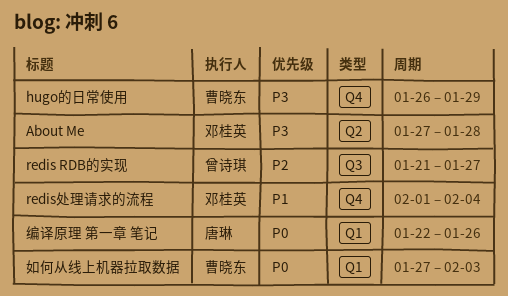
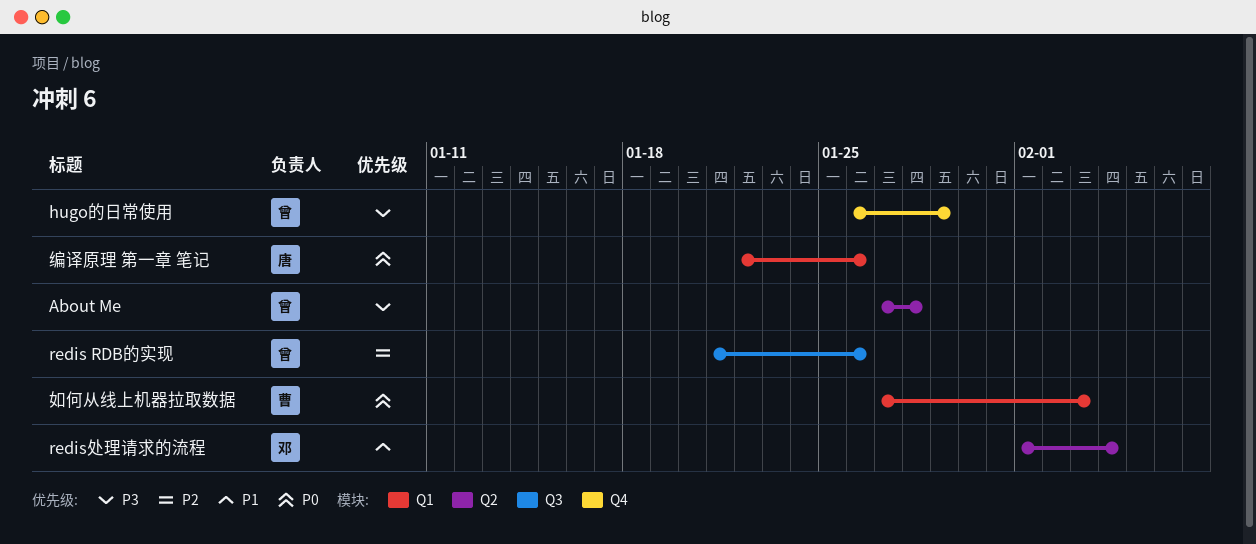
About Me, owner: 邓桂英 -> 曾诗琪
hugo的日常使用, owner: 曹晓东 -> 曾诗琪
redis RDB的实现, due: Jan 27 -> Jan 26
redis处理请求的流程, label: Q4 -> Q2

